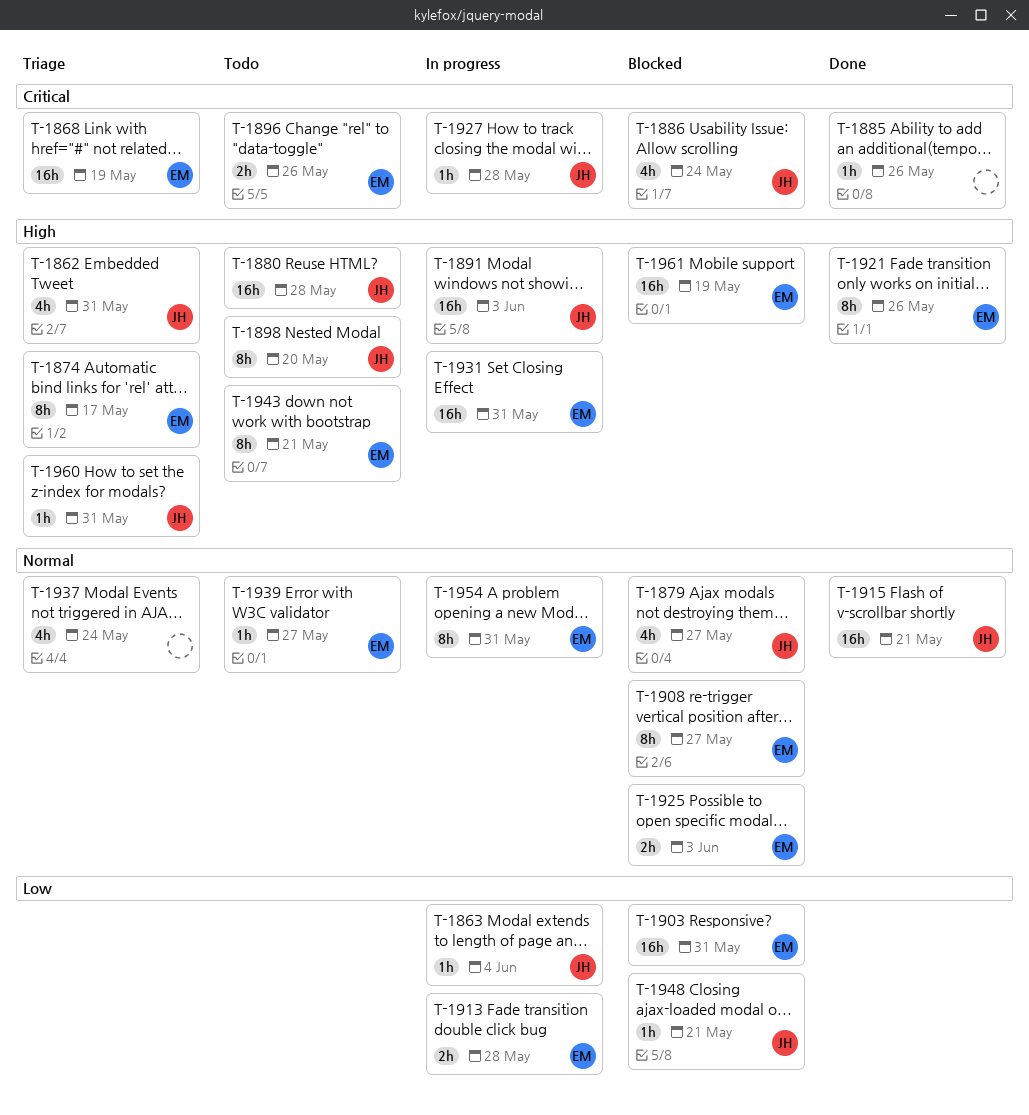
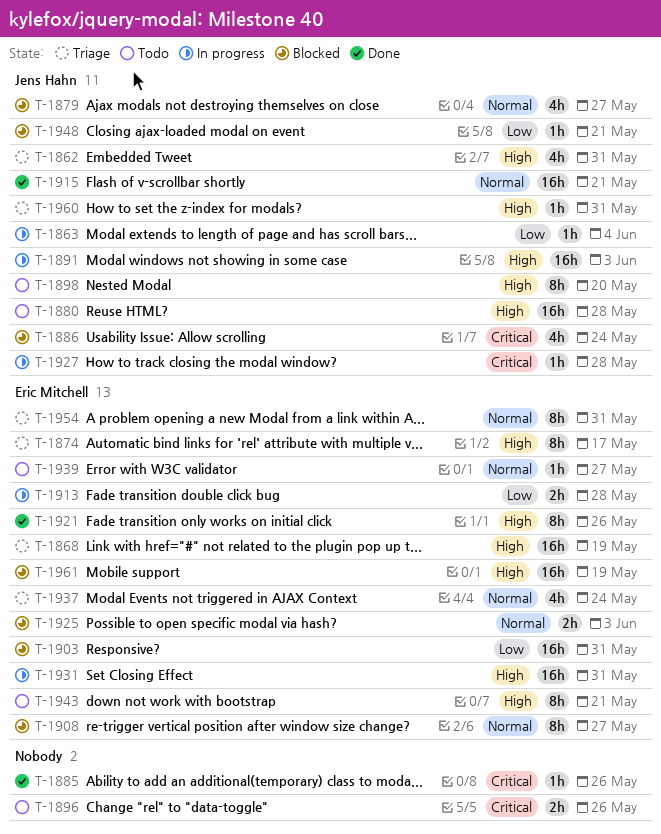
T-1868, priority: Critical -> High
T-1896, owner: Eric Mitchell -> none
T-1937, owner: none -> Eric Mitchell
T-1954, status: In progress -> Triage

